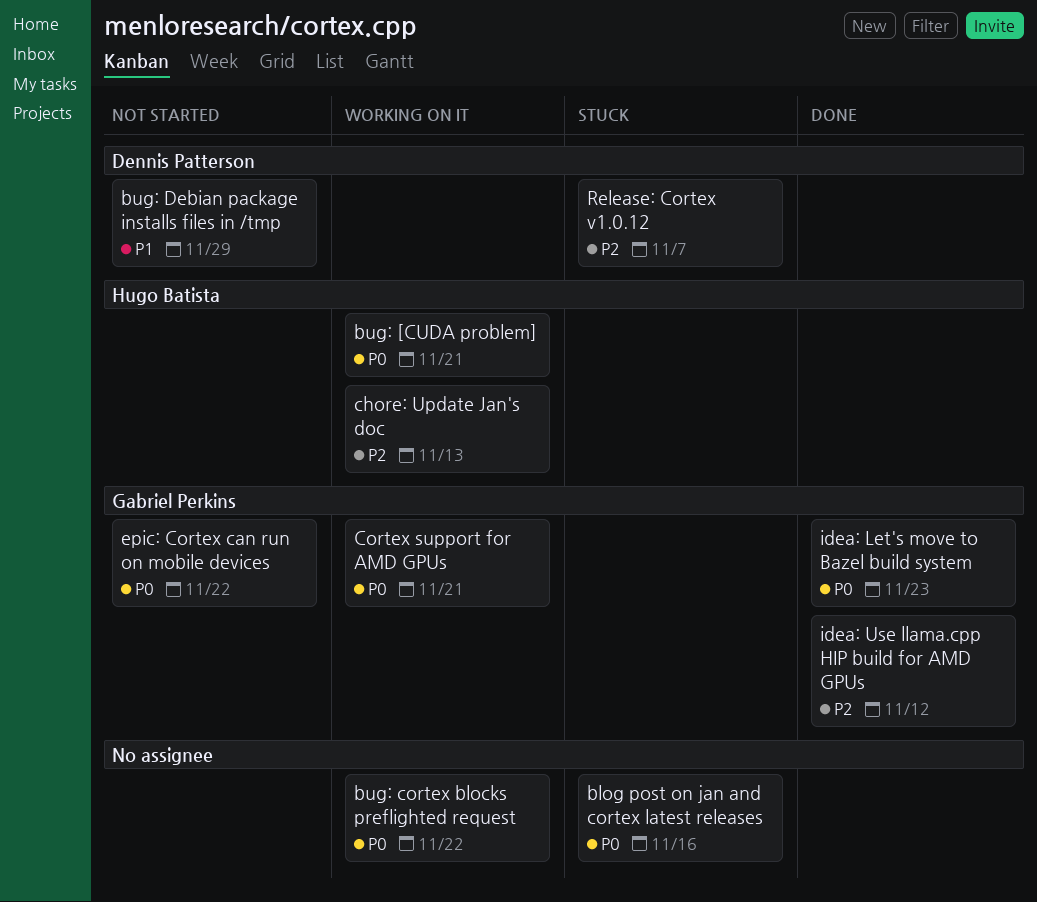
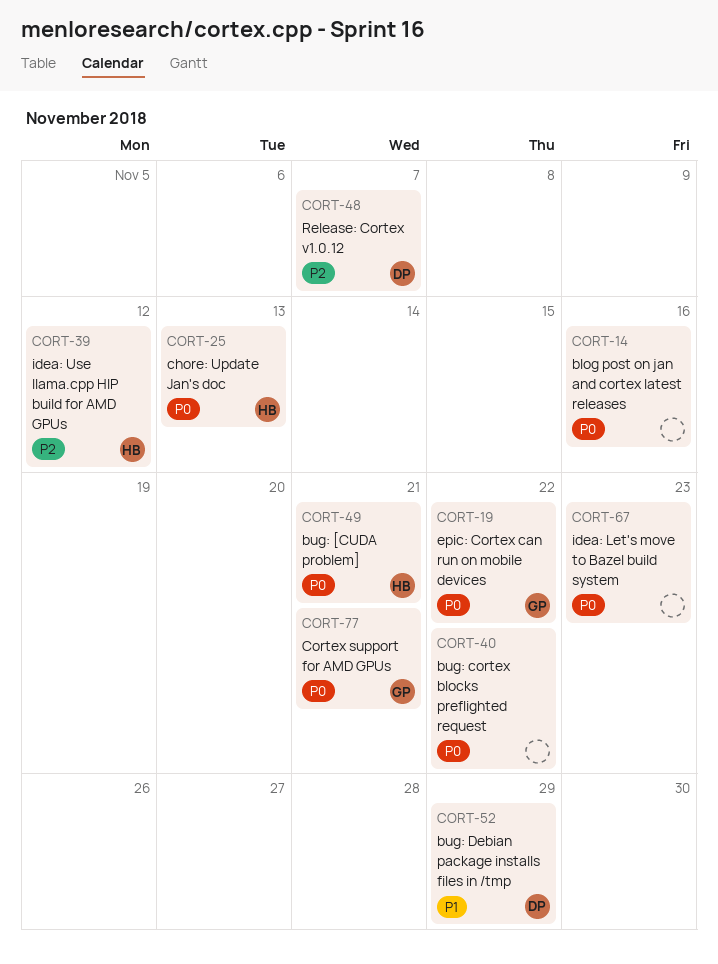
chore: Update Jan's doc, priority: P2 -> P0
idea: Let's move to Bazel build system, owner: Gabriel Perkins -> none
idea: Use llama.cpp HIP build for AMD GPUs, owner: Gabriel Perkins -> Hugo Batista

